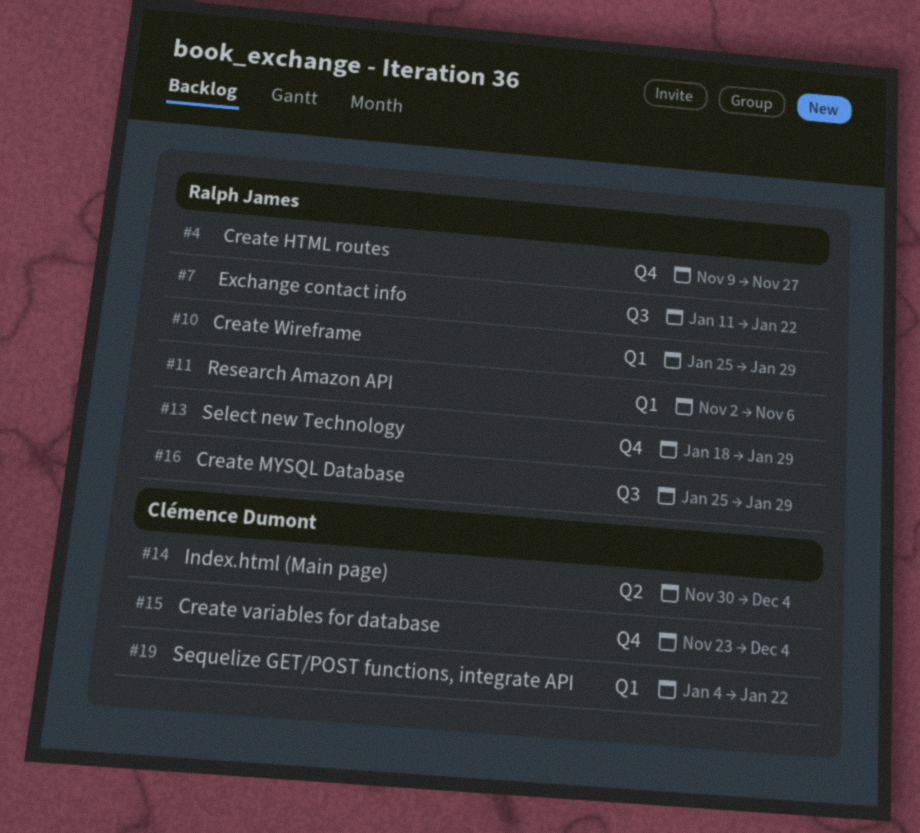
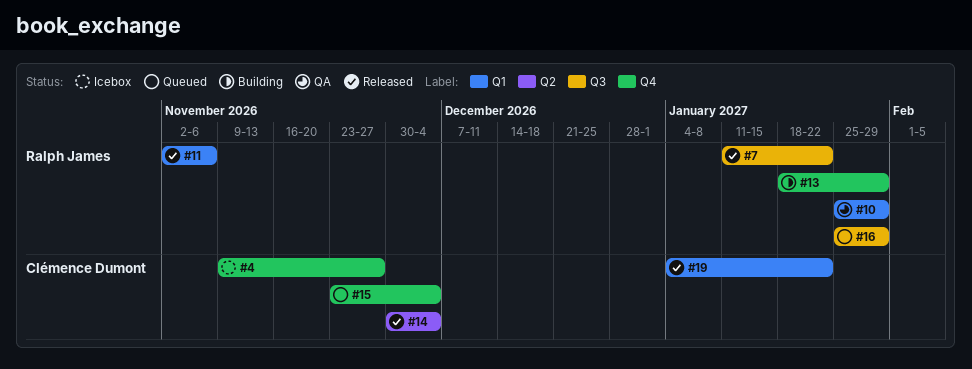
#4, owner: Ralph James -> Clémence Dumont

